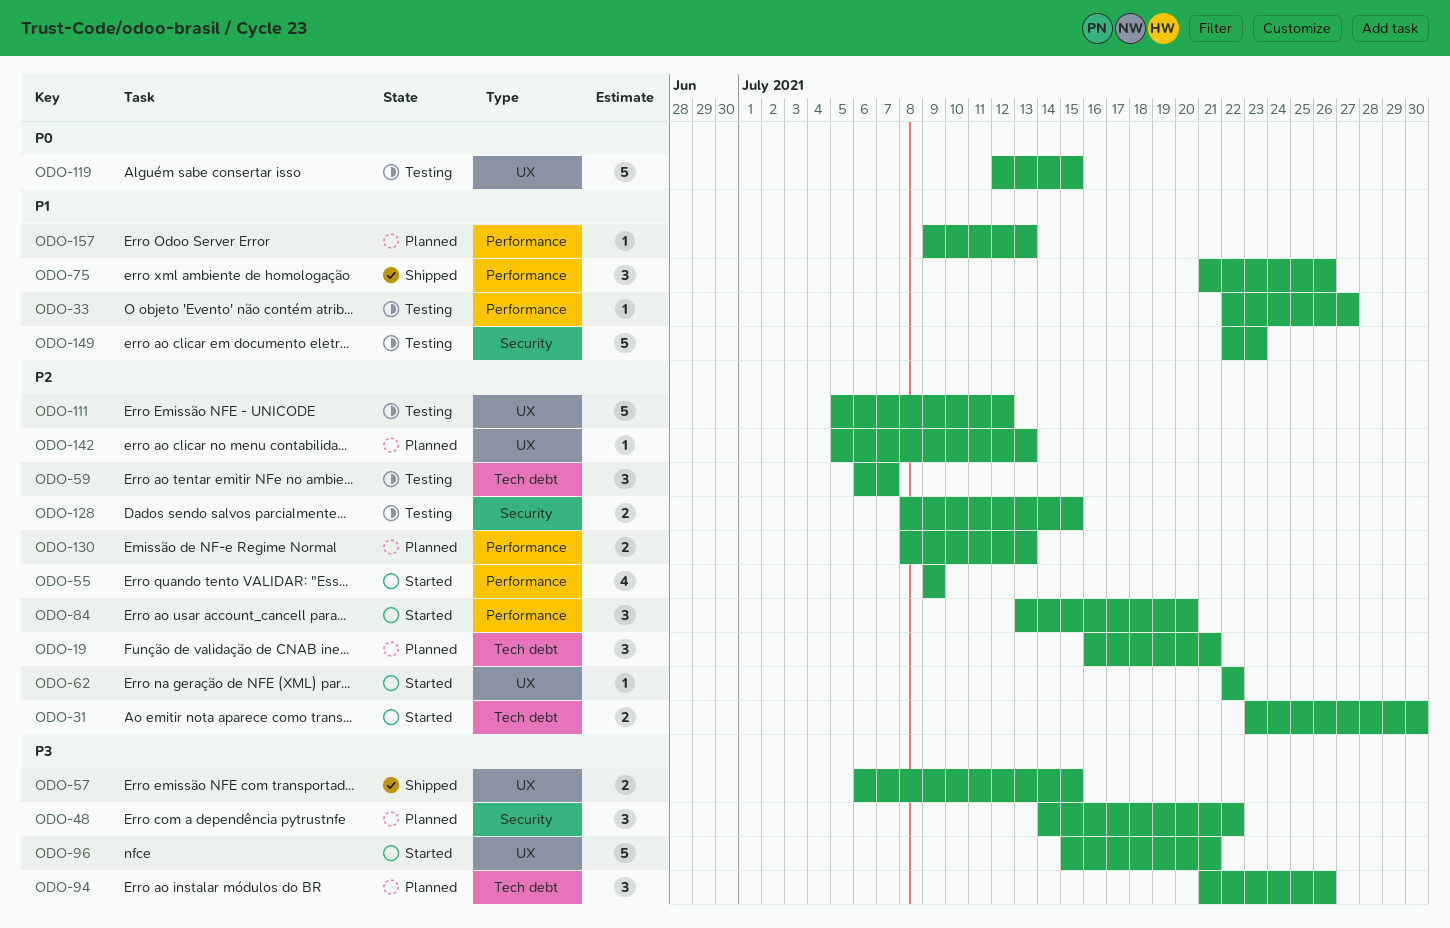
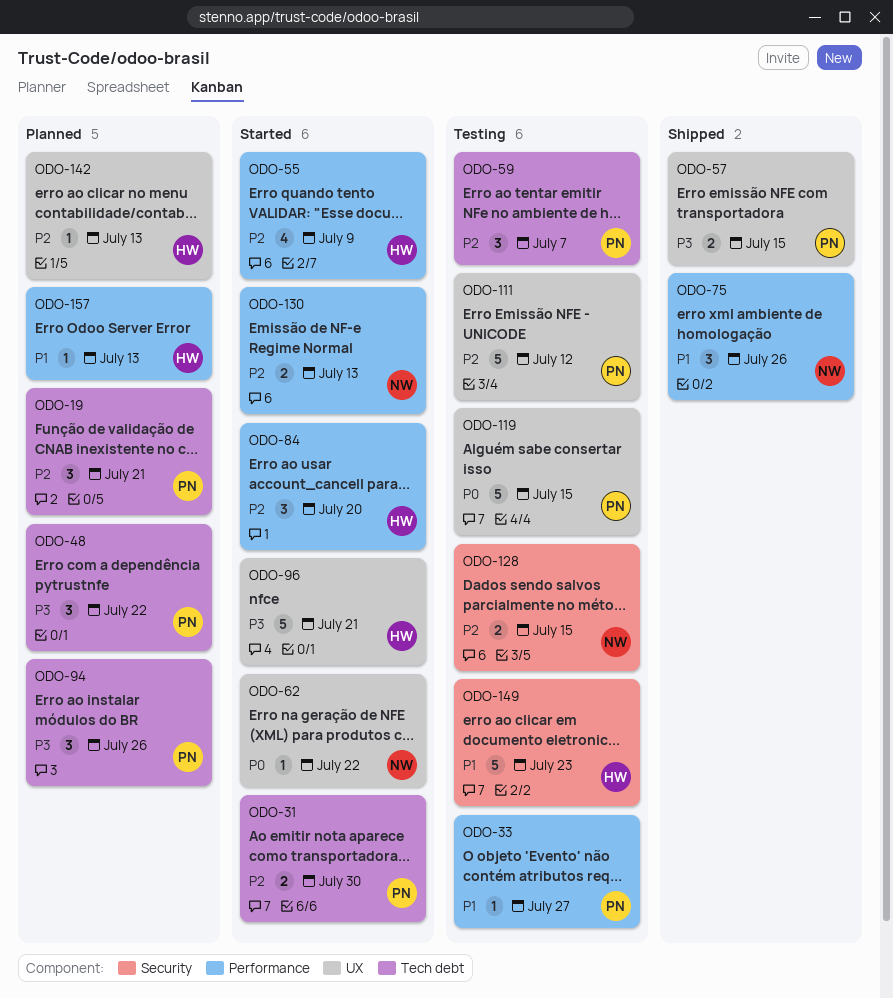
ODO-48, label: Security -> Tech debt
ODO-62, priority: P2 -> P0
ODO-130, status: Planned -> Started

